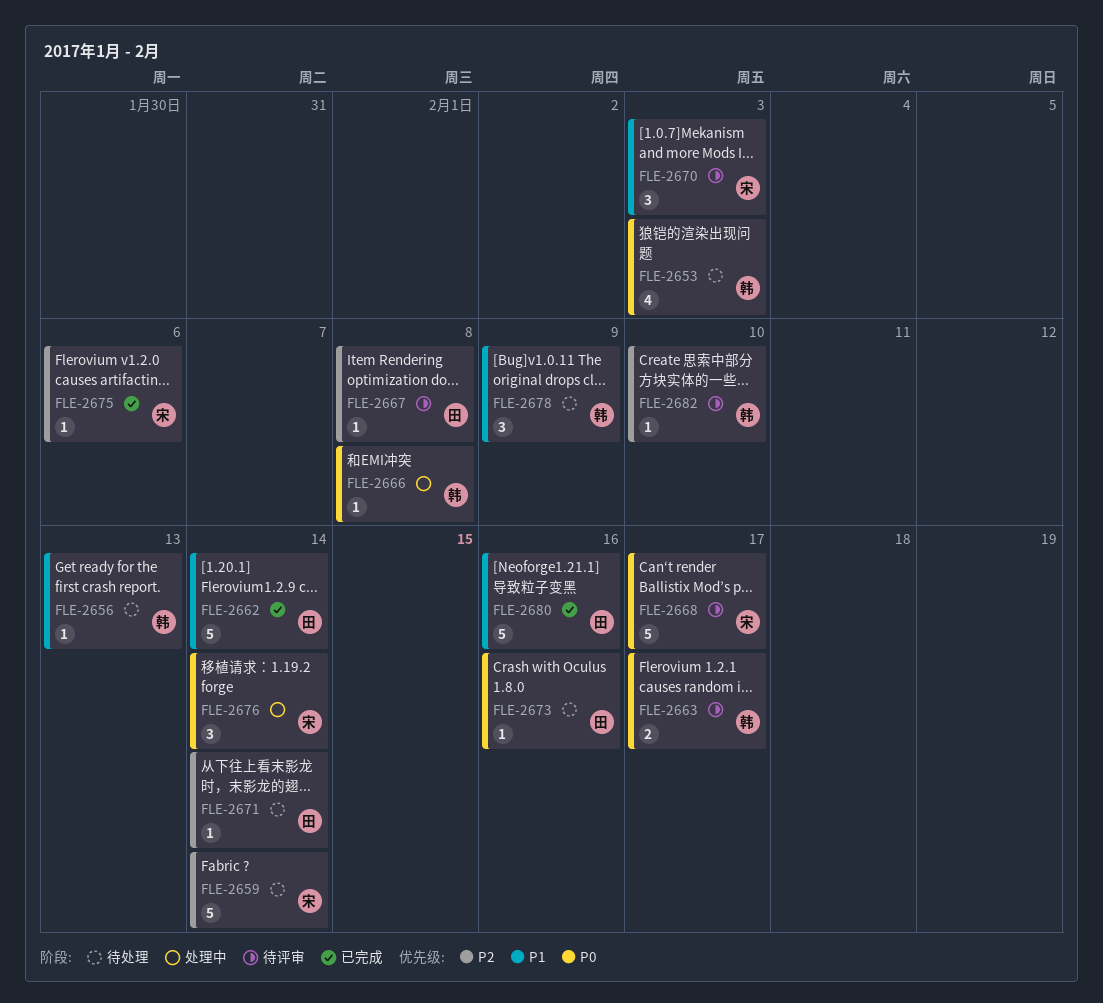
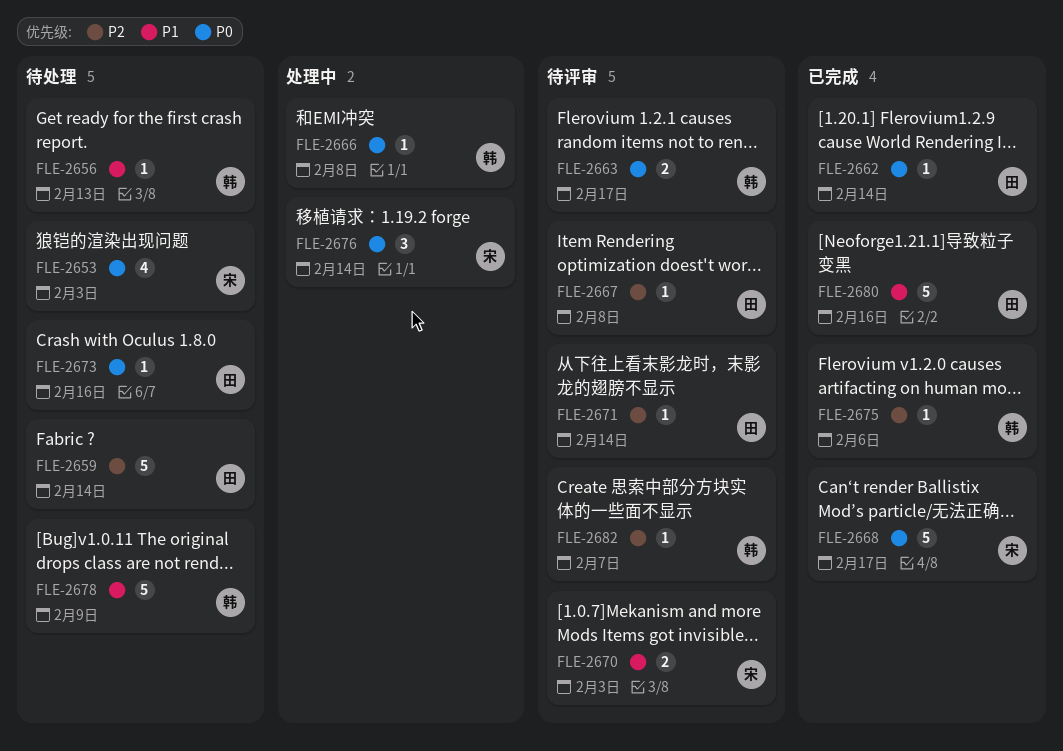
FLE-2653, owner: 韩 -> 宋
FLE-2659, owner: 宋 -> 田
FLE-2662, priority: P1 -> P0
FLE-2662, estimate: 5 -> 1
FLE-2668, status: 待评审 -> 已完成
FLE-2670, estimate: 3 -> 2
FLE-2671, status: 待处理 -> 待评审
FLE-2675, owner: 宋 -> 韩
FLE-2678, estimate: 3 -> 5
FLE-2682, due: Feb 10 -> Feb 7

